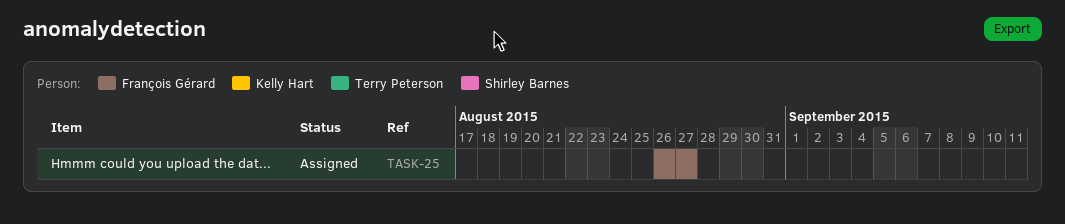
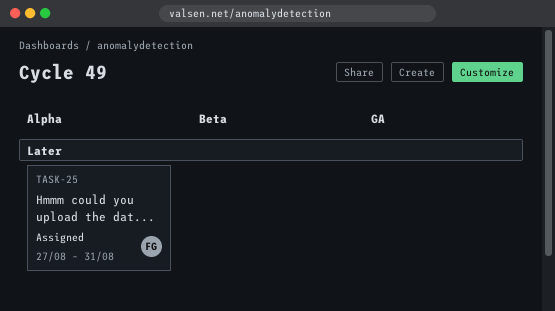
TASK-25, start: Aug 26 -> Aug 27
TASK-25, due: Aug 27 -> Aug 31

